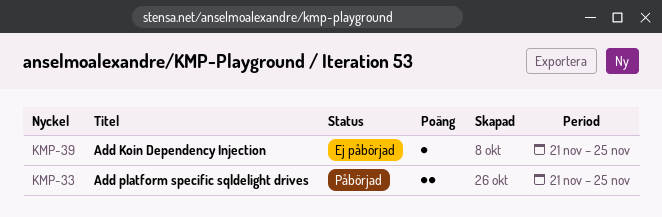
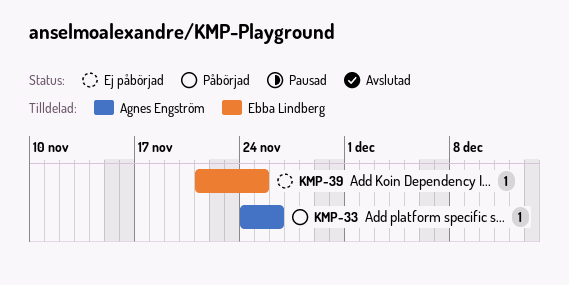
KMP-33, estimate: 2 -> 1
KMP-33, start: Nov 21 -> Nov 24
KMP-33, due: Nov 25 -> Nov 26

